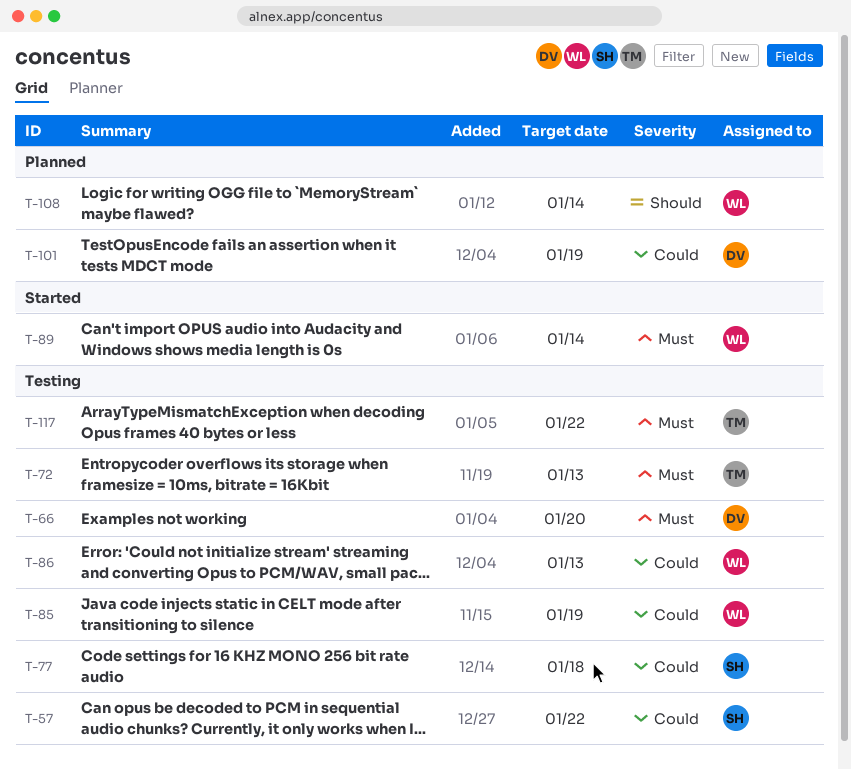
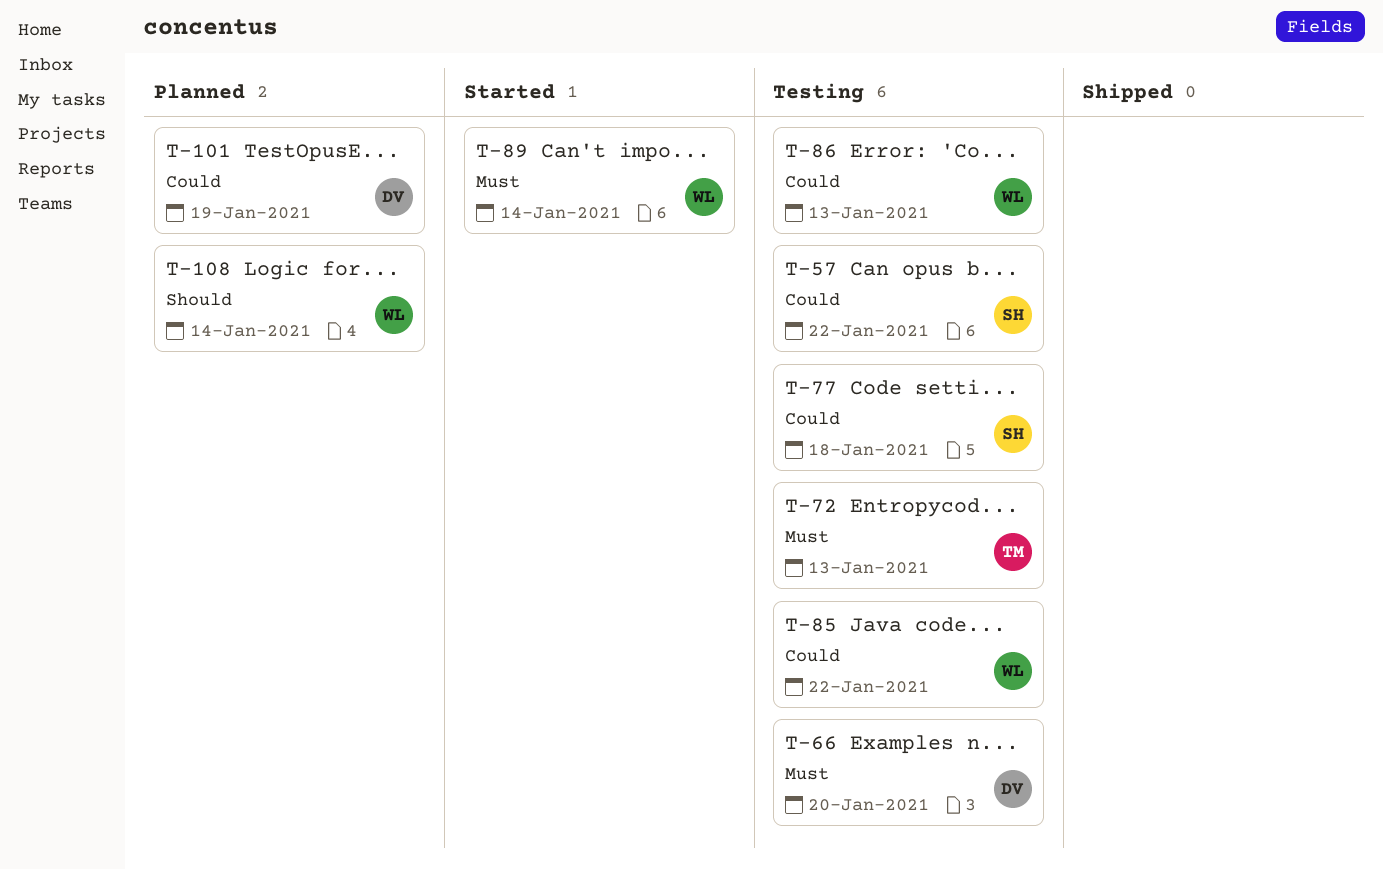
T-85, due: Jan 19 -> Jan 22
T-117: present -> none

